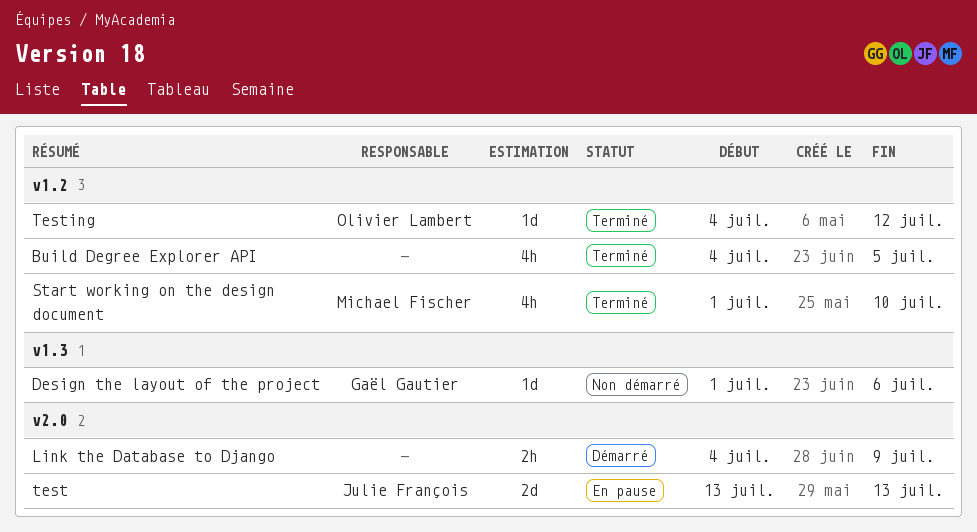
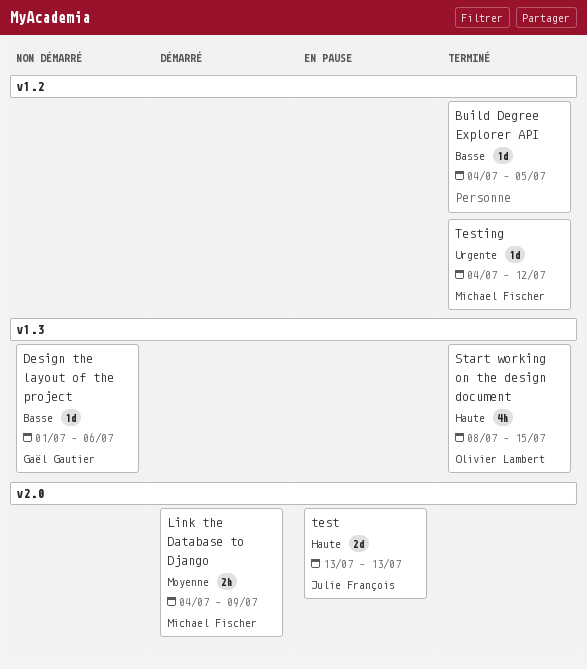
Build Degree Explorer API, estimate: 4h -> 1d
Link the Database to Django, owner: none -> Michael Fischer
Start working on the design document, owner: Michael Fischer -> Olivier Lambert
Start working on the design document, label: v1.2 -> v1.3
Start working on the design document, start: Jul 1 -> Jul 8
Start working on the design document, due: Jul 10 -> Jul 15
Testing, owner: Olivier Lambert -> Michael Fischer

